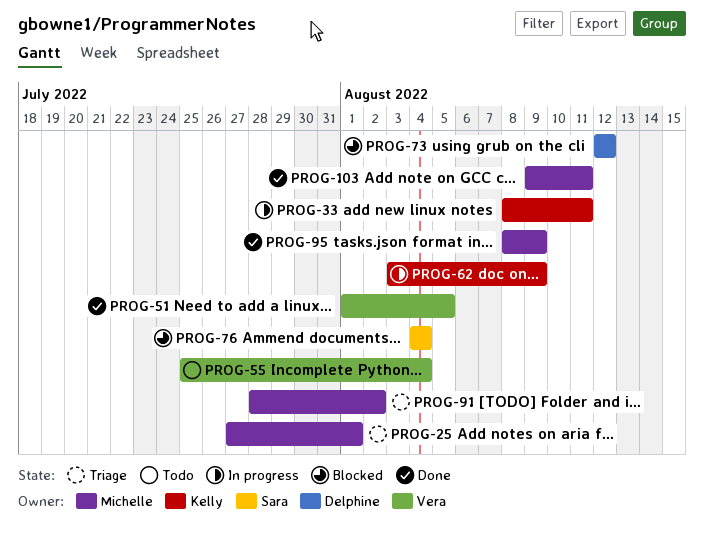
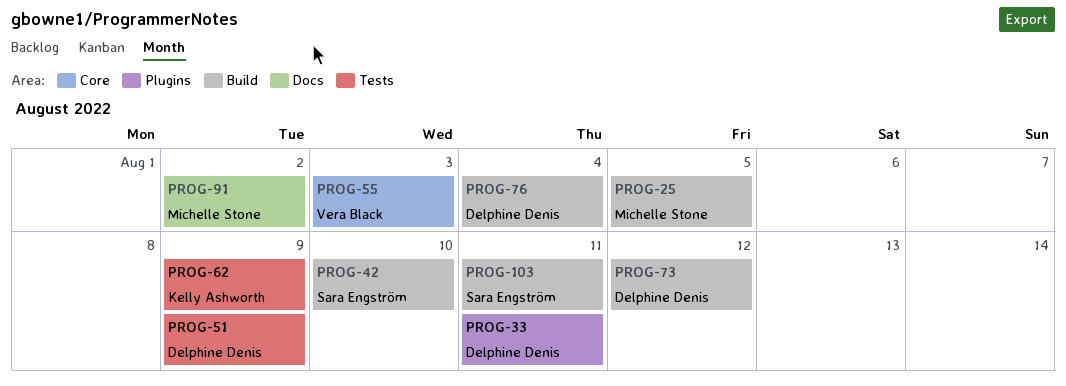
PROG-25, due: Aug 1 -> Aug 5
PROG-33, owner: Kelly Ashworth -> Delphine Denis
PROG-42: none -> present
PROG-51, owner: Vera Black -> Delphine Denis
PROG-51, due: Aug 5 -> Aug 9
PROG-55, due: Aug 4 -> Aug 3
PROG-76, owner: Sara Engström -> Delphine Denis
PROG-95: present -> none
PROG-103, owner: Michelle Stone -> Sara Engström

